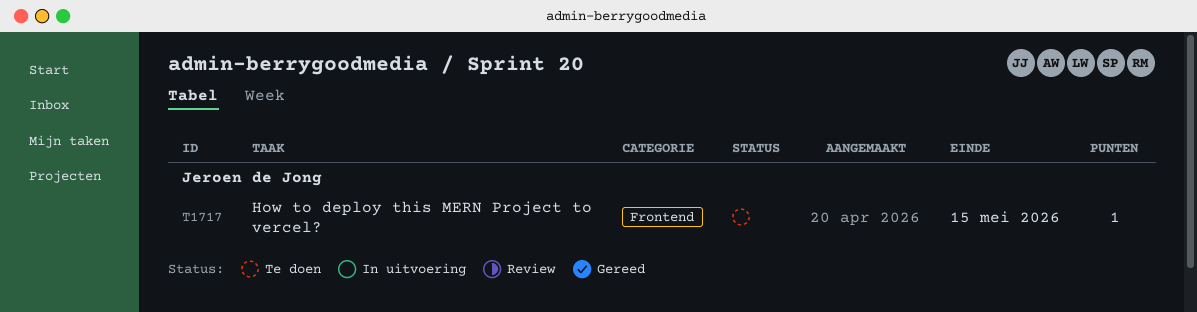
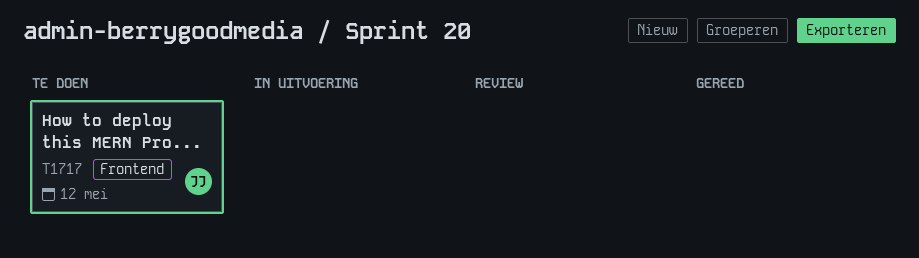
T1717, due: May 15 -> May 12

